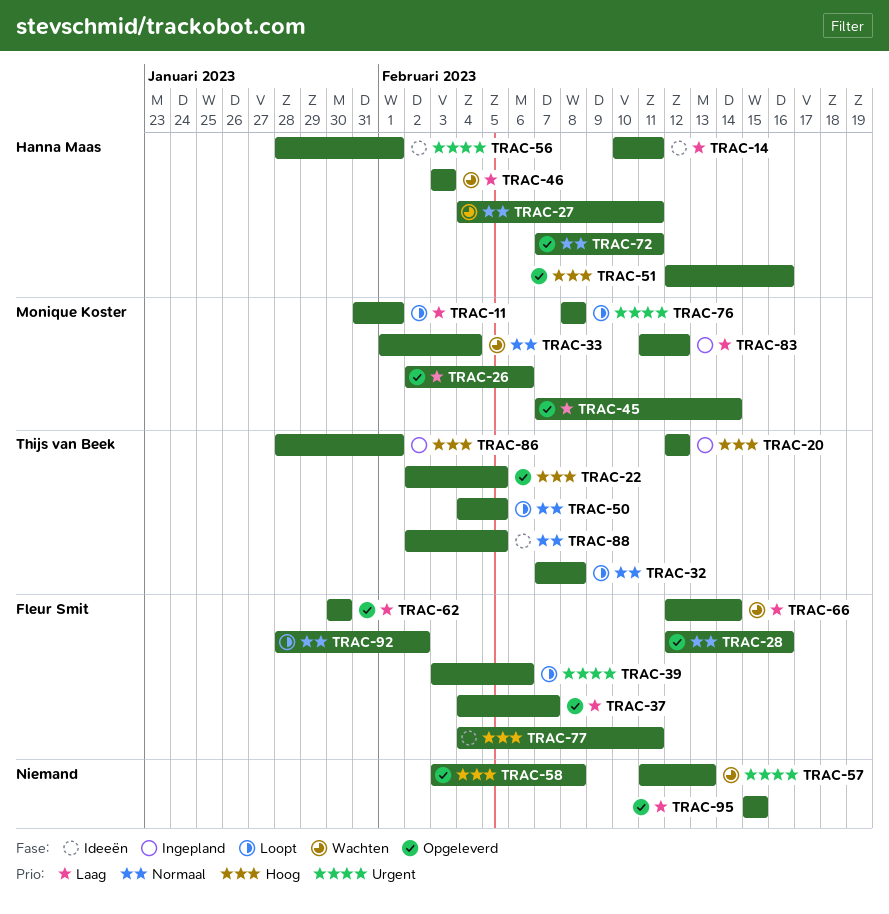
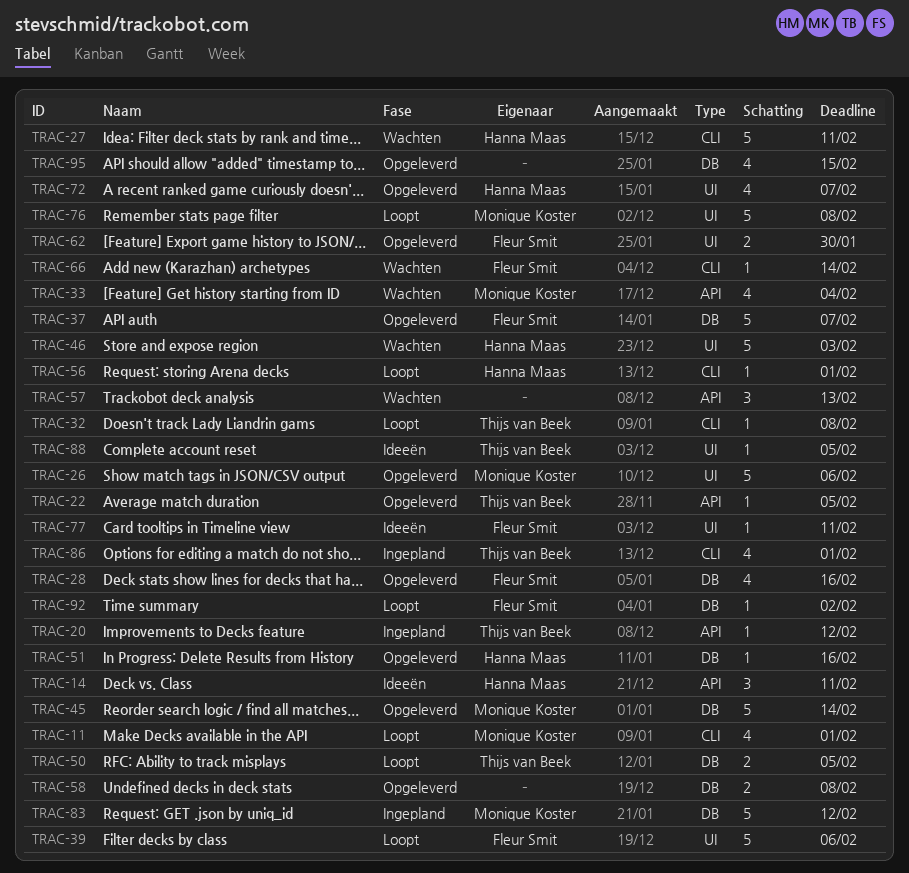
TRAC-56, status: Ideeën -> Loopt
TRAC-72, due: Feb 11 -> Feb 7

